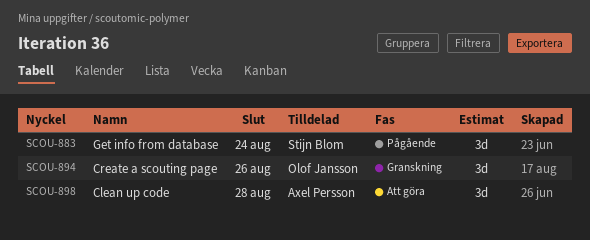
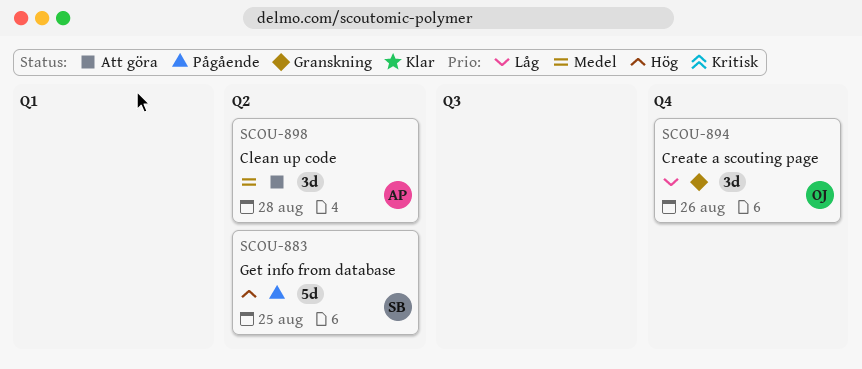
SCOU-883, estimate: 3d -> 5d
SCOU-883, due: Aug 24 -> Aug 25

